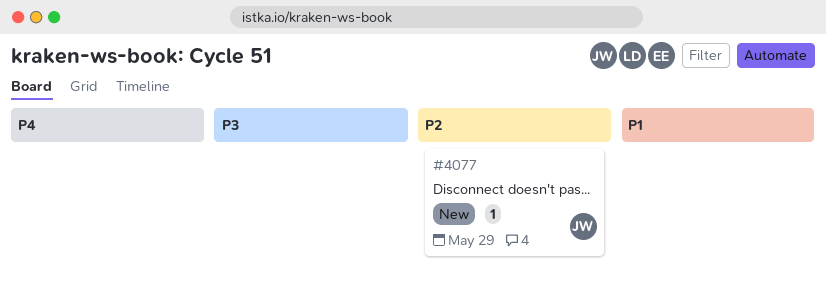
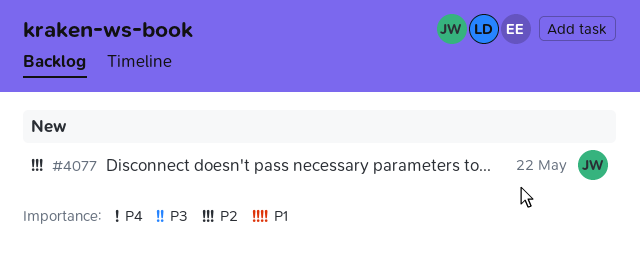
#4077, due: May 29 -> May 22

